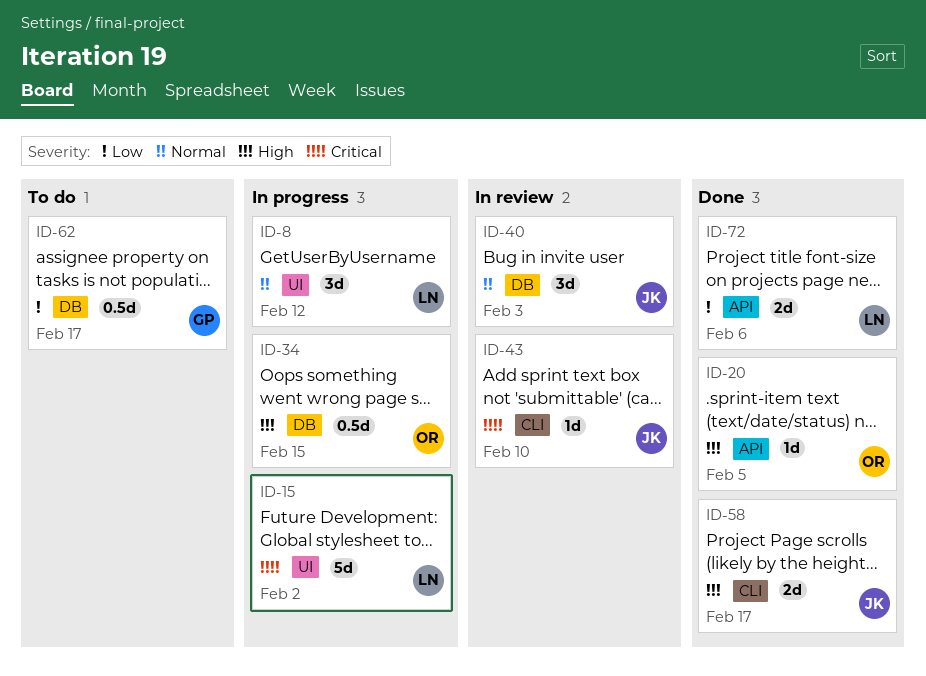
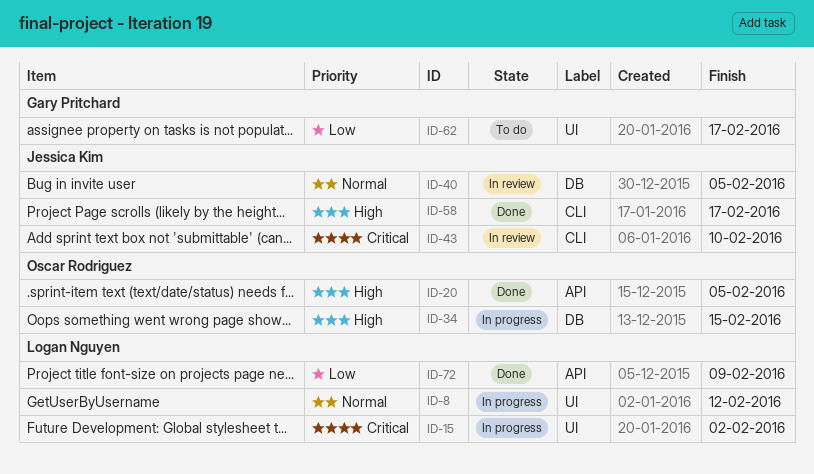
ID-40, due: Feb 3 -> Feb 5
ID-62, label: DB -> UI
ID-72, due: Feb 6 -> Feb 9

